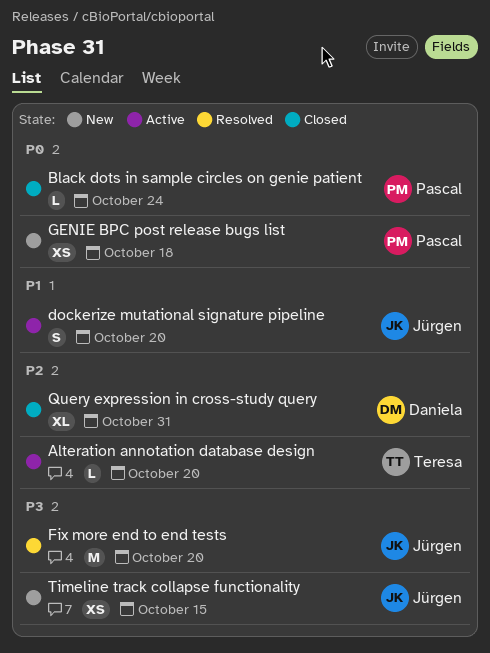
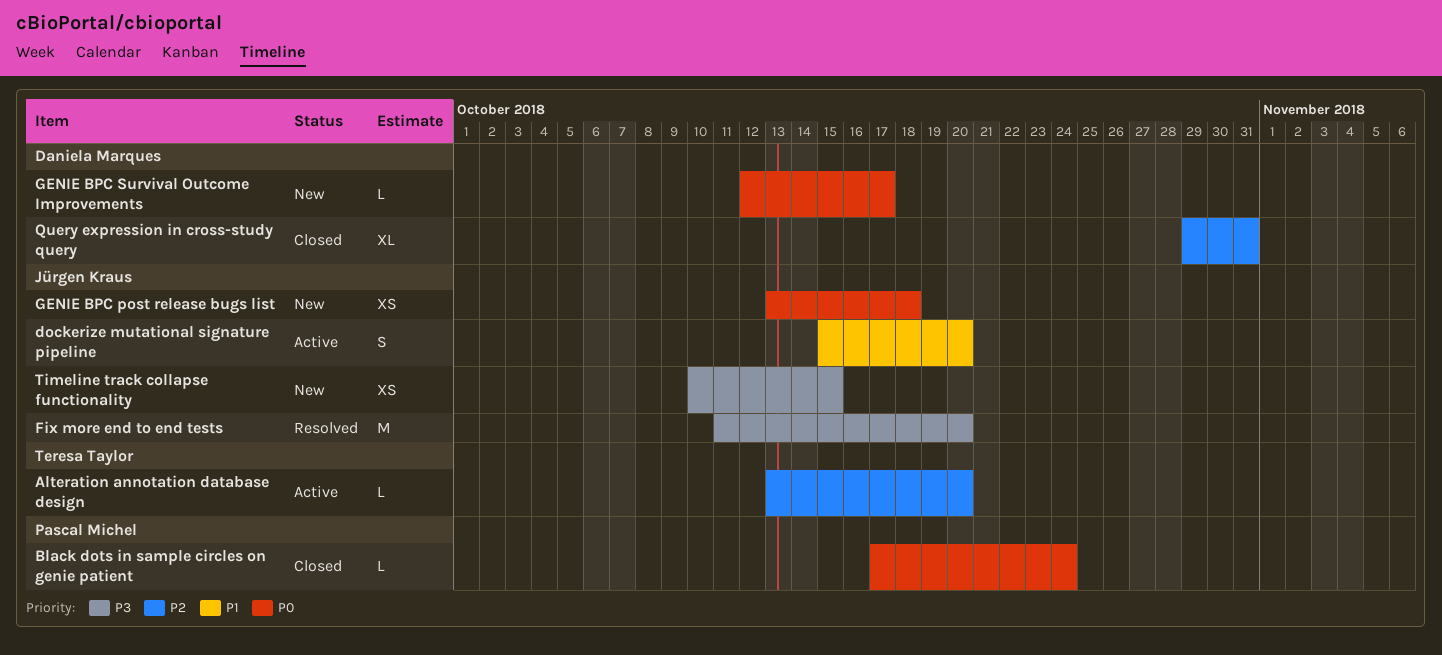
GENIE BPC post release bugs list, owner: Pascal Michel -> Jürgen Kraus
GENIE BPC Survival Outcome Improvements: none -> present

